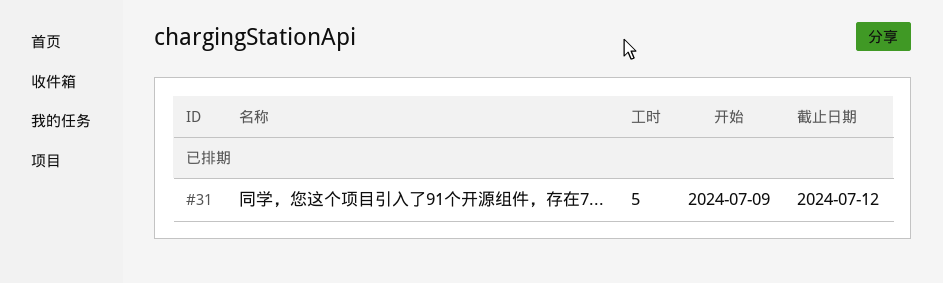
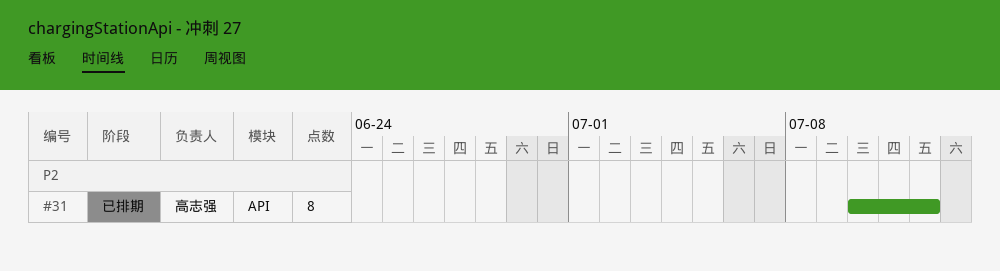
#31, estimate: 5 -> 8
#31, start: Jul 9 -> Jul 10

